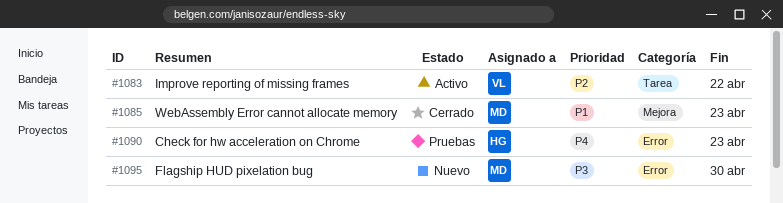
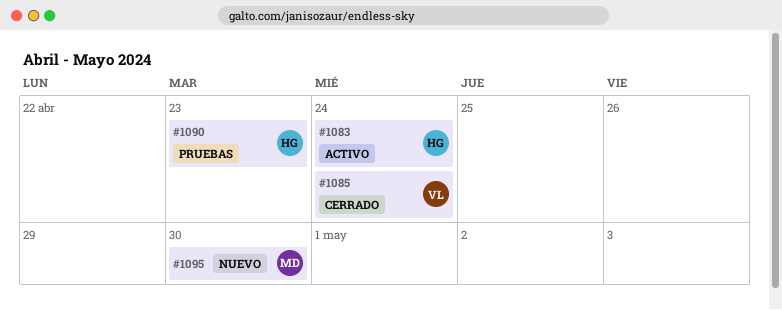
#1083, owner: VL -> HG
#1083, due: Apr 22 -> Apr 24
#1085, owner: MD -> VL
#1085, due: Apr 23 -> Apr 24

